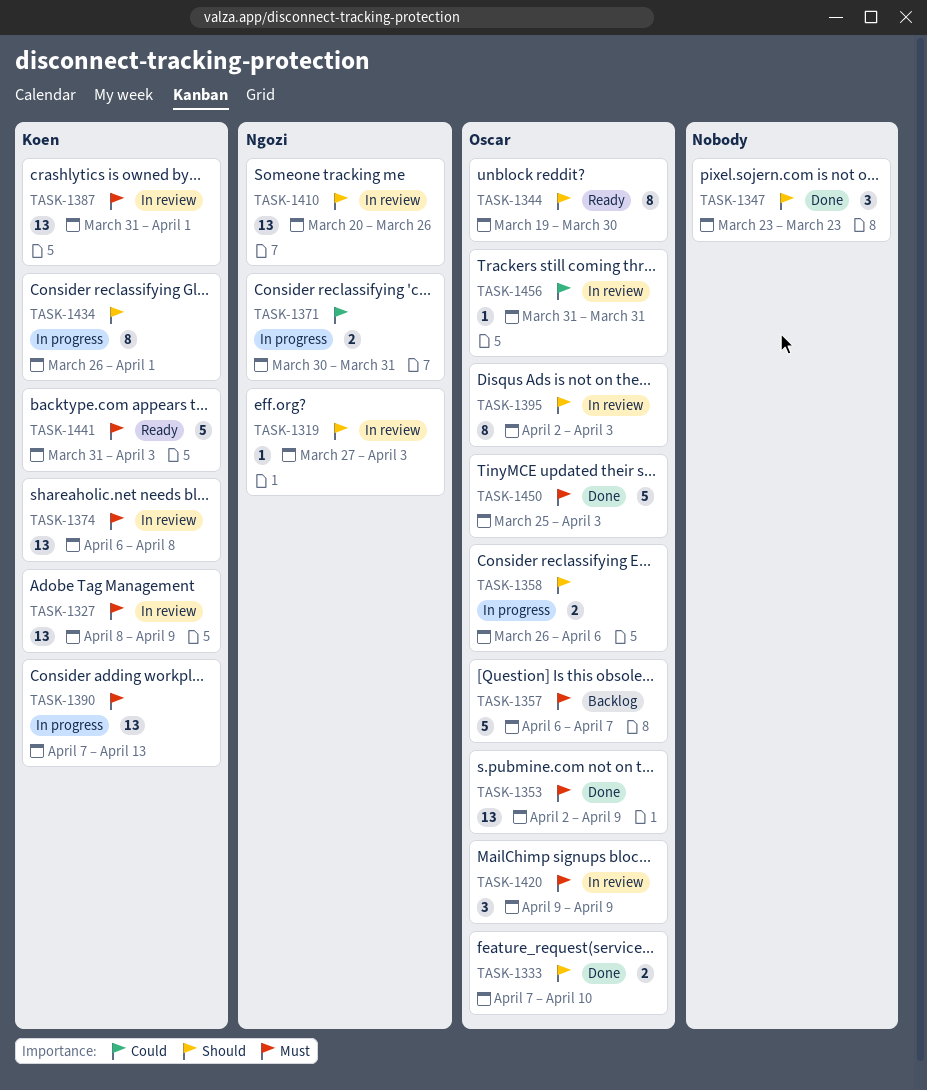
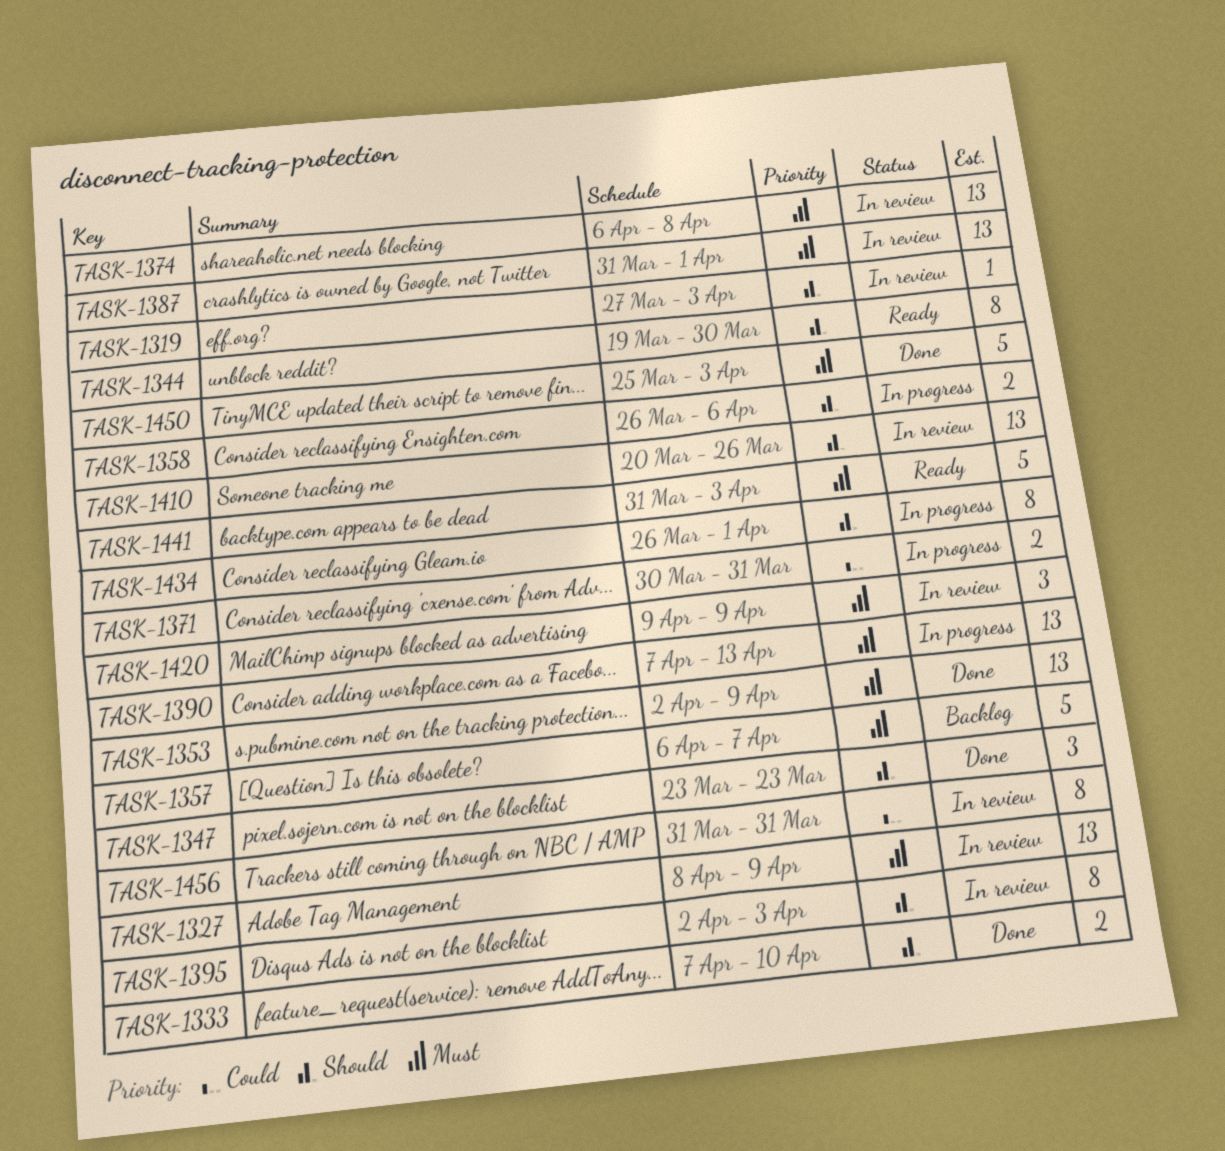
TASK-1456, estimate: 1 -> 8

